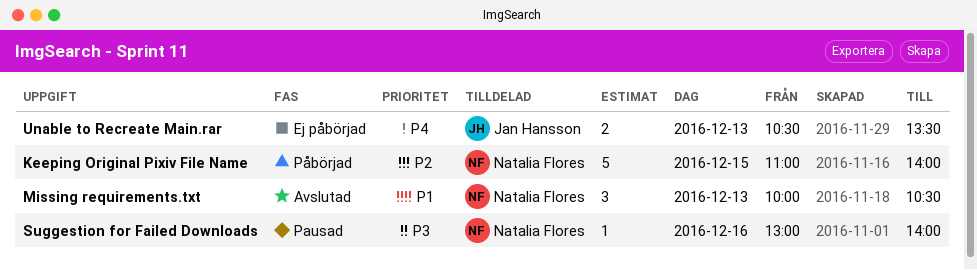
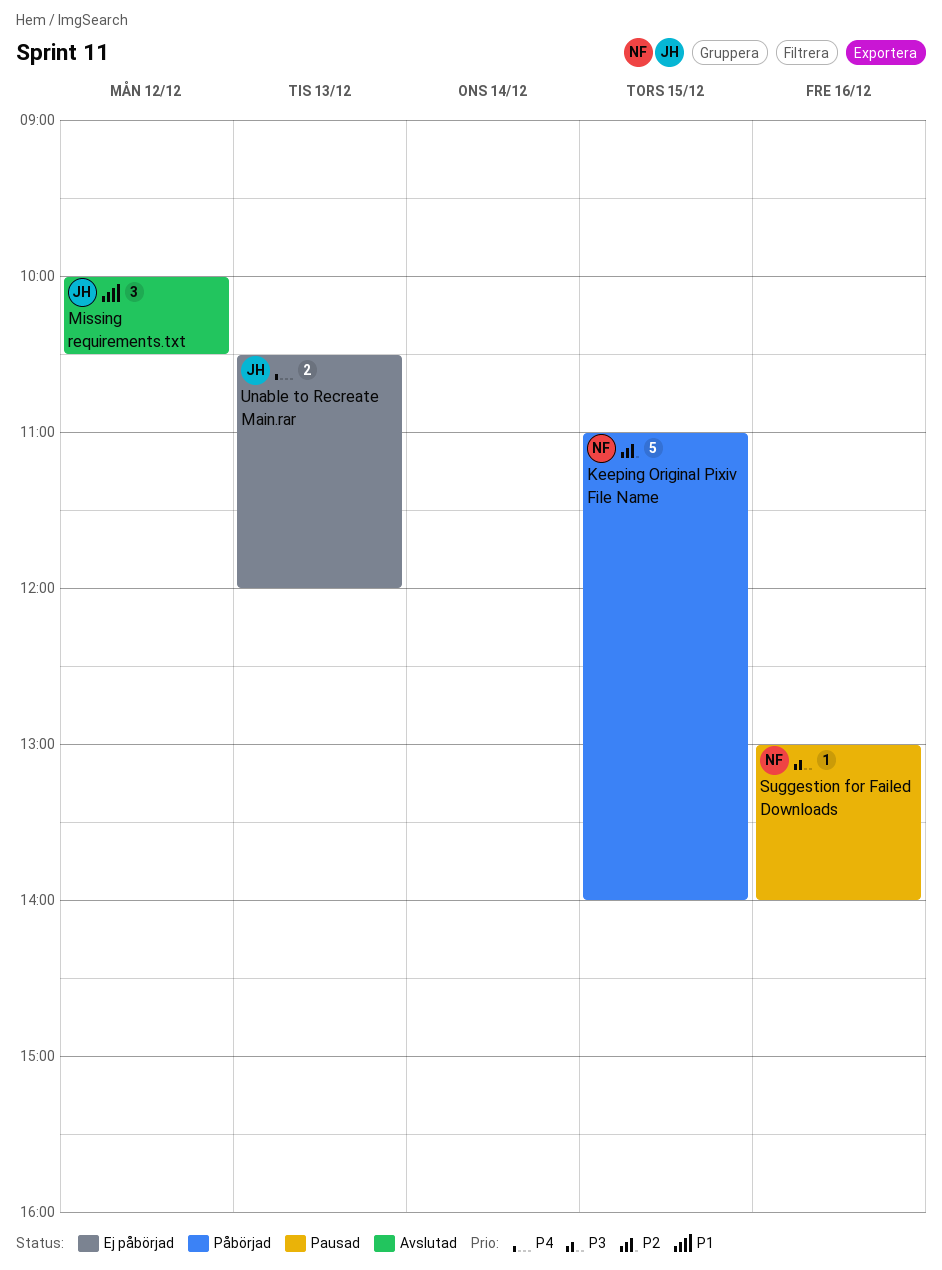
Missing requirements.txt, owner: Natalia Flores -> Jan Hansson
Missing requirements.txt, day: Dec 13 -> Dec 12
Unable to Recreate Main.rar, ends: 13:30 -> 12:00

